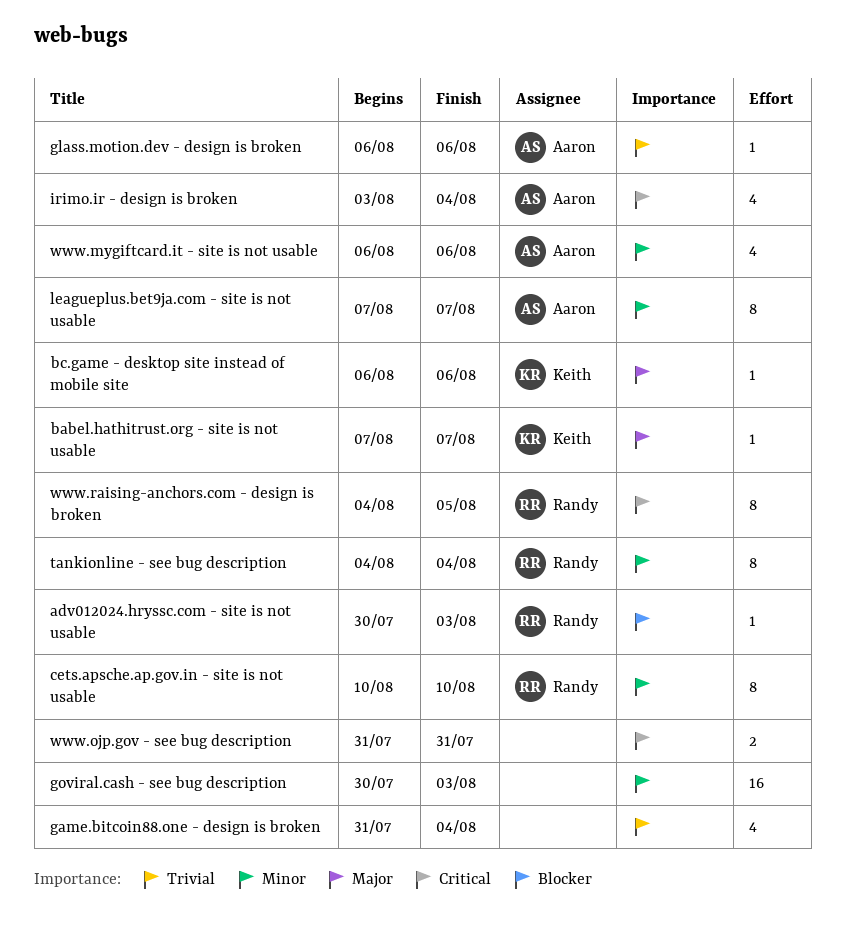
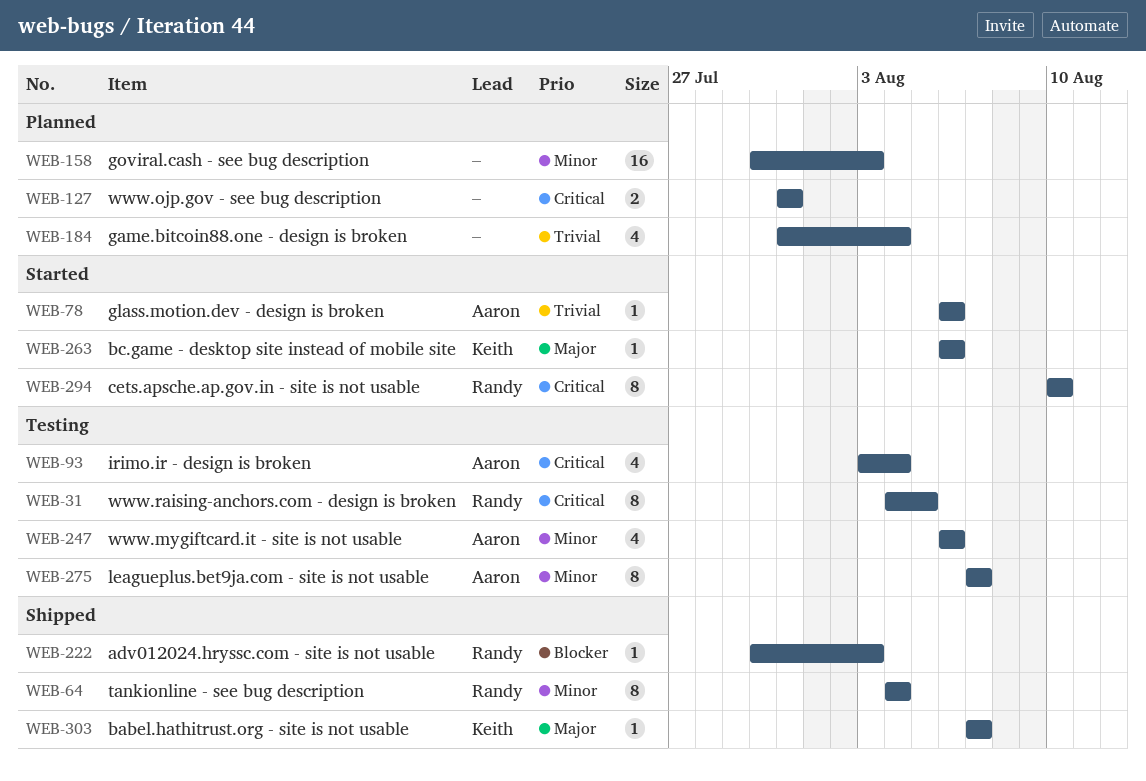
cets.apsche.ap.gov.in - site is not usable, priority: Minor -> Critical

